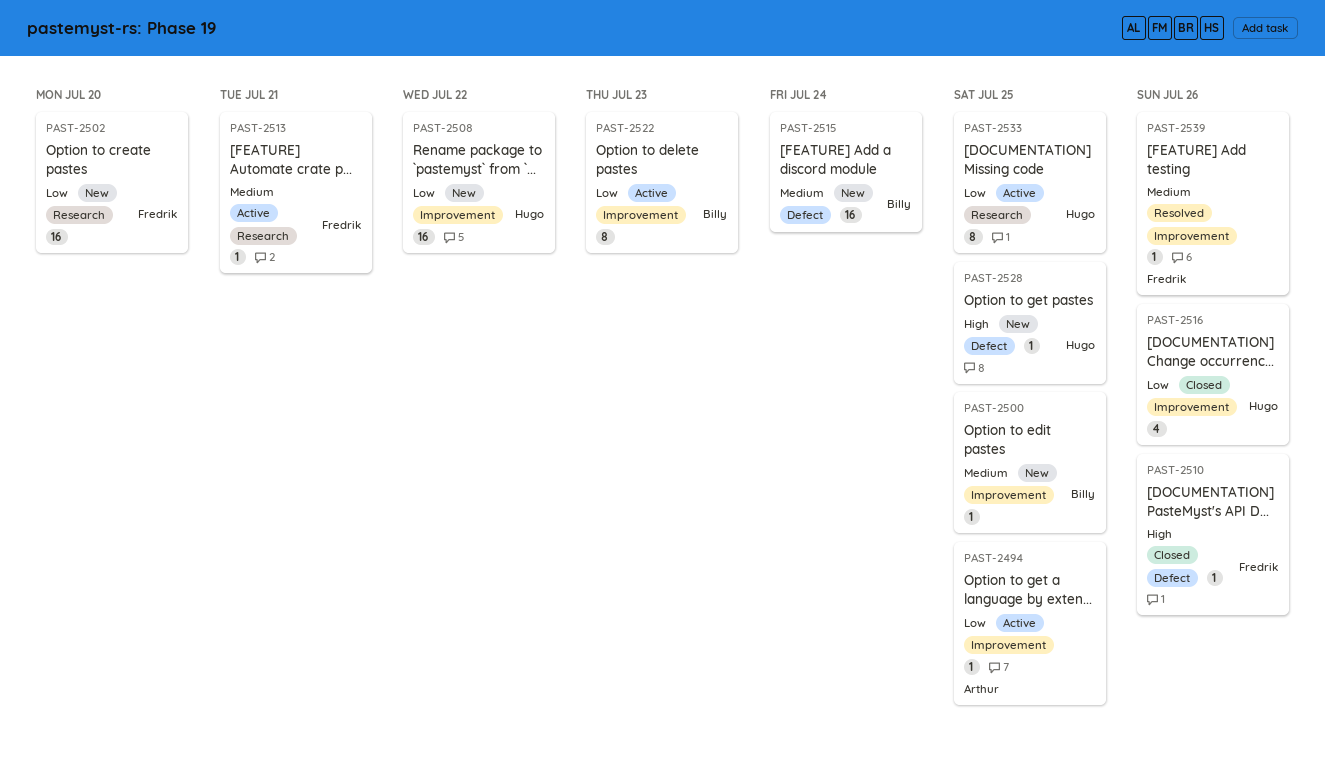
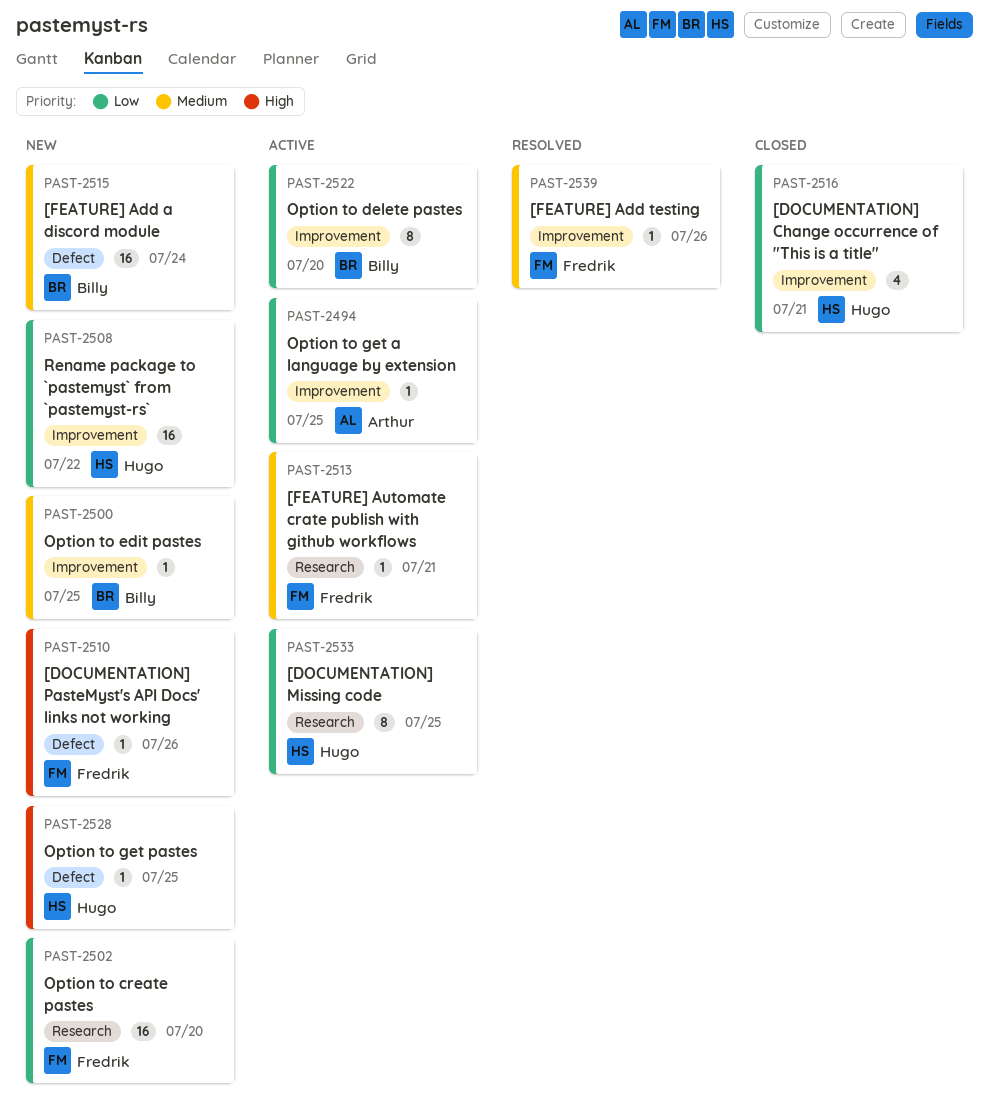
PAST-2510, status: Closed -> New
PAST-2516, due: Jul 26 -> Jul 21
PAST-2522, due: Jul 23 -> Jul 20

